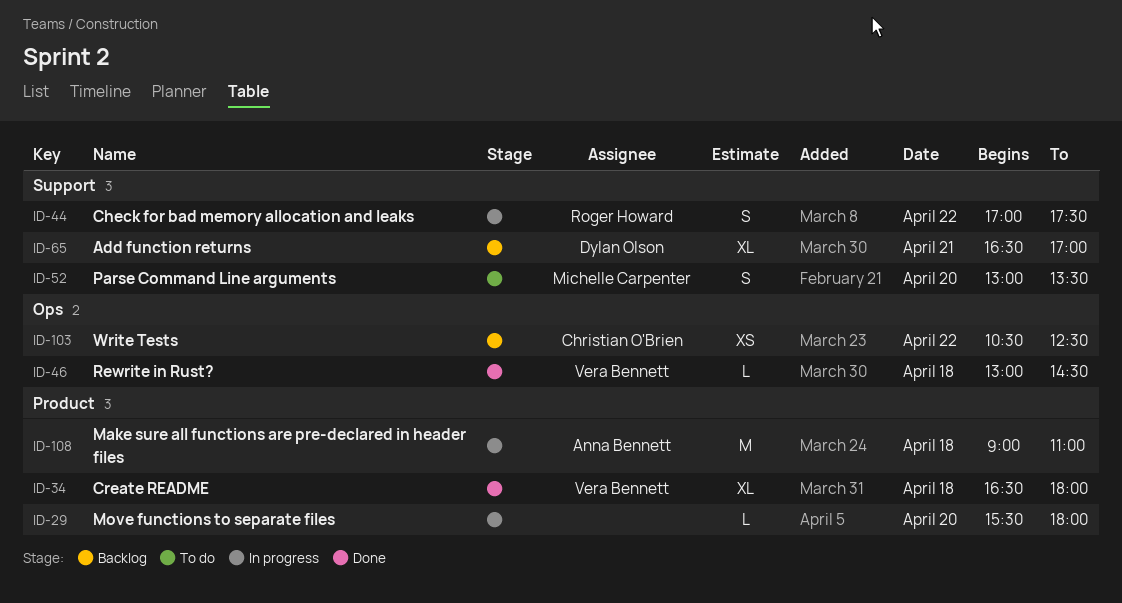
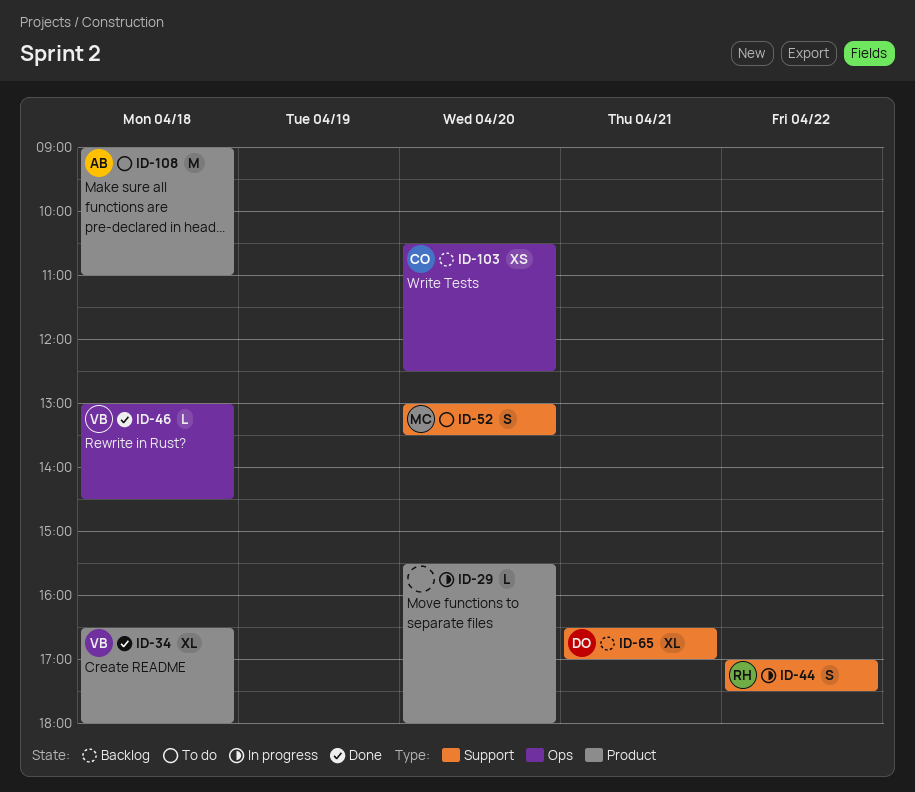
ID-103, day: Apr 22 -> Apr 20
ID-108, status: In progress -> To do

